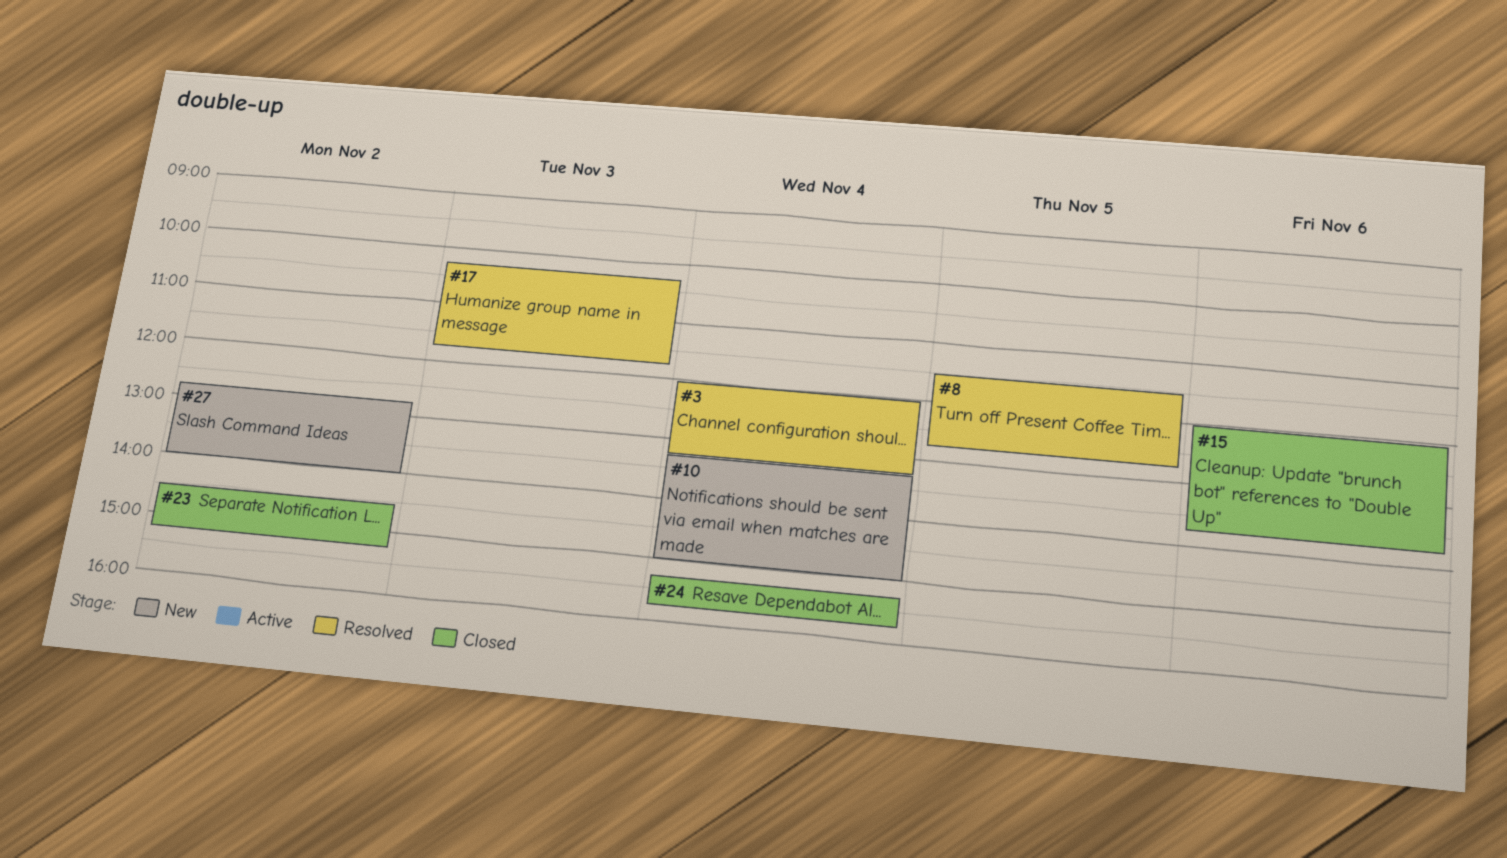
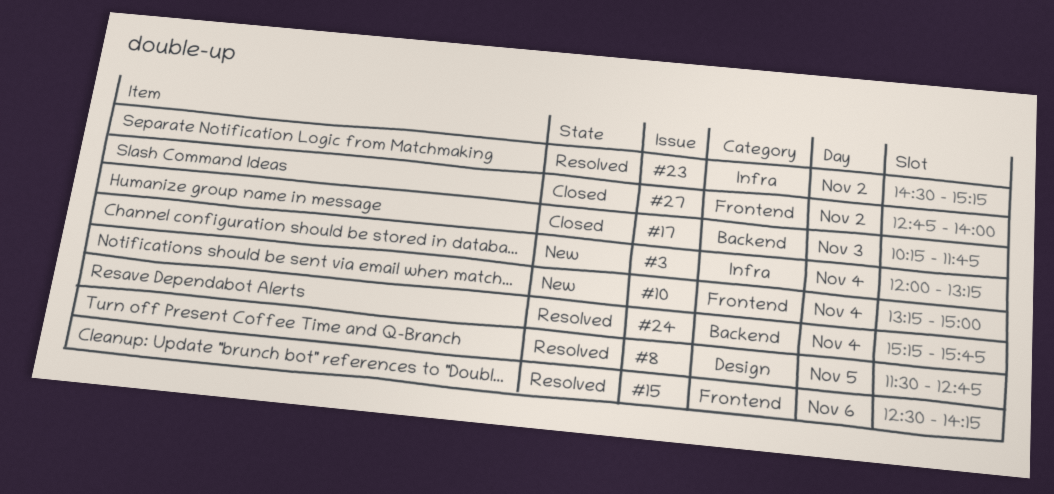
#3, status: Resolved -> New
#15, status: Closed -> Resolved
#15, begins: 12:00 -> 12:30
#15, ends: 13:45 -> 14:15
#17, status: Resolved -> Closed
#23, status: Closed -> Resolved
#24, status: Closed -> Resolved
#27, status: New -> Closed

